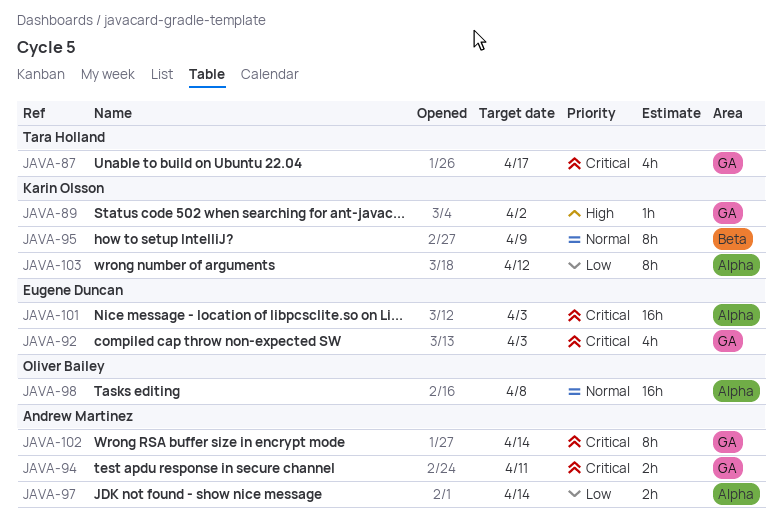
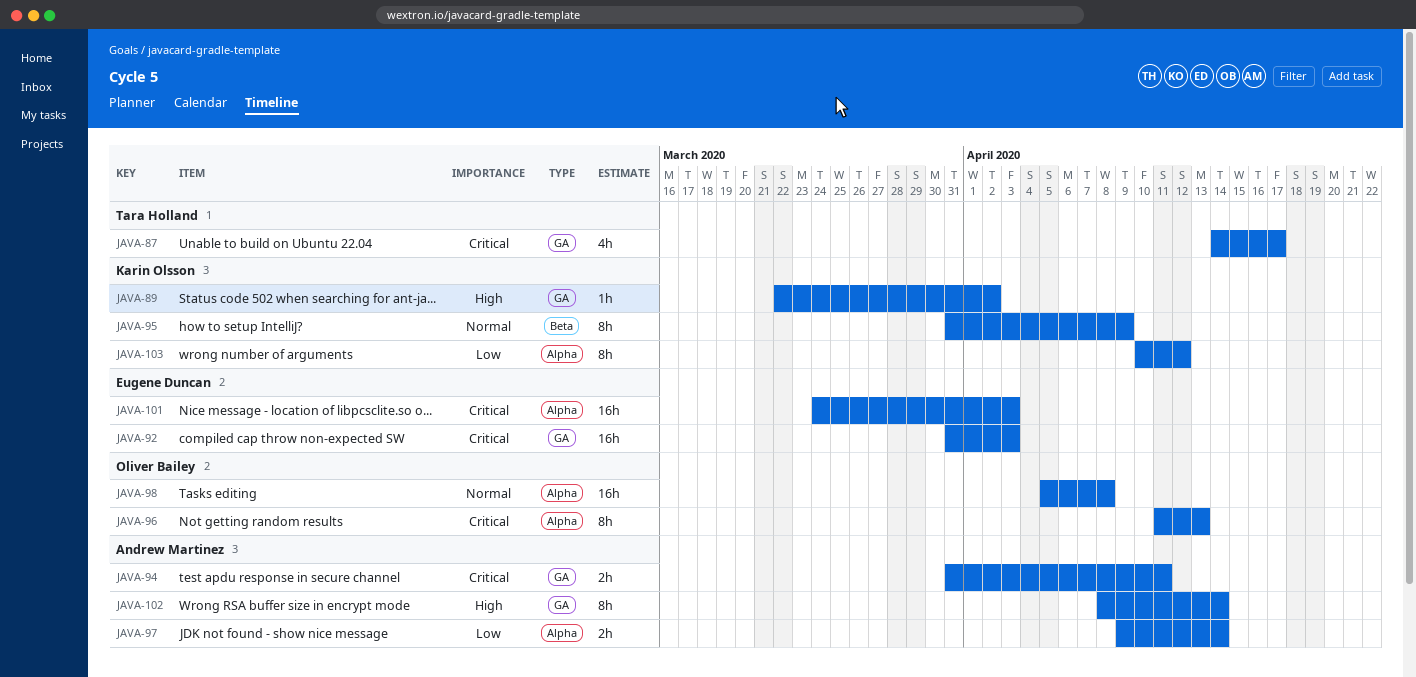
JAVA-92, estimate: 4h -> 16h
JAVA-96: none -> present
JAVA-102, priority: Critical -> High

